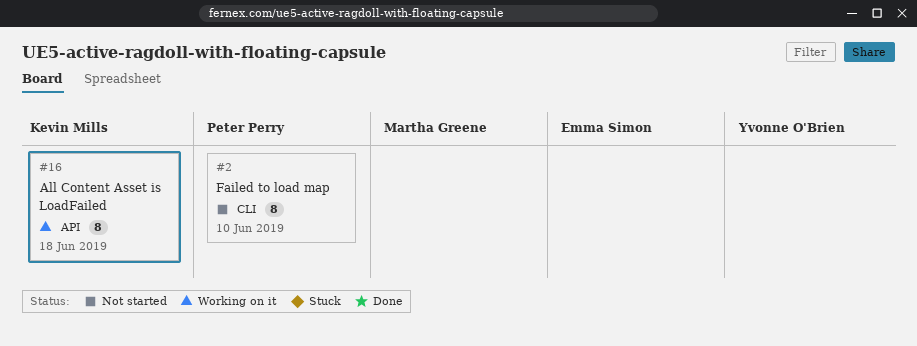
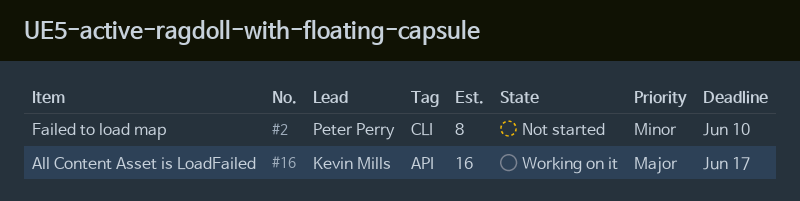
#16, estimate: 8 -> 16
#16, due: Jun 18 -> Jun 17

